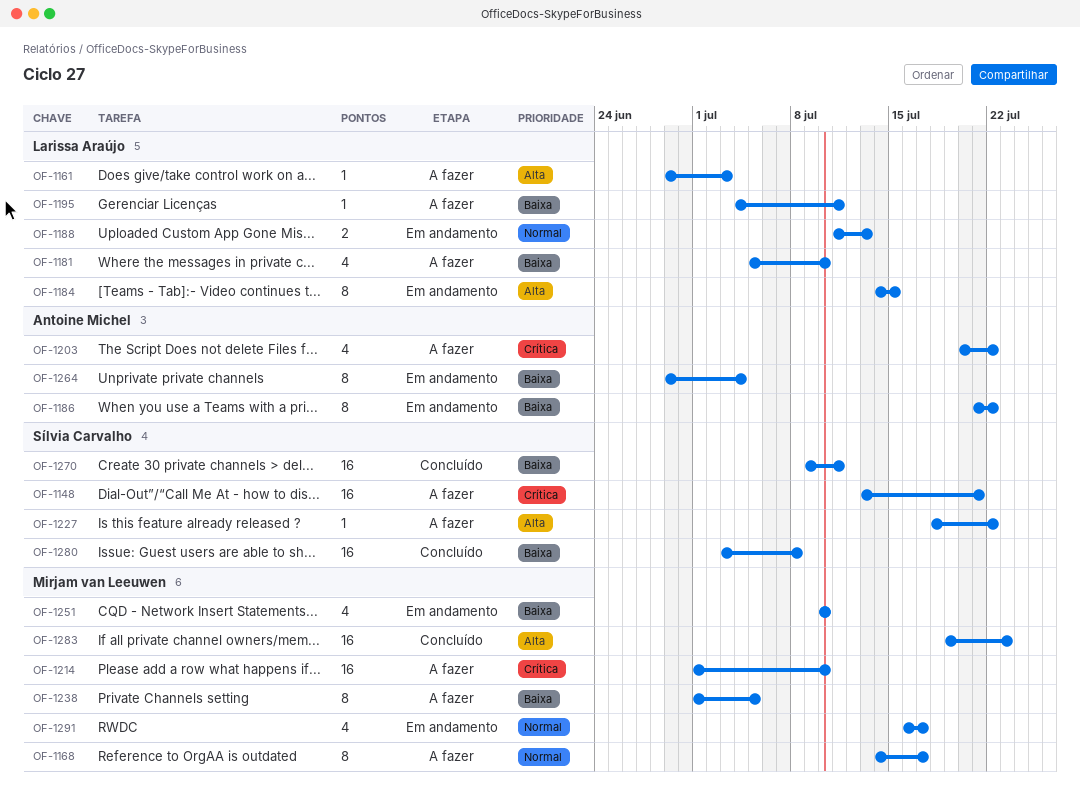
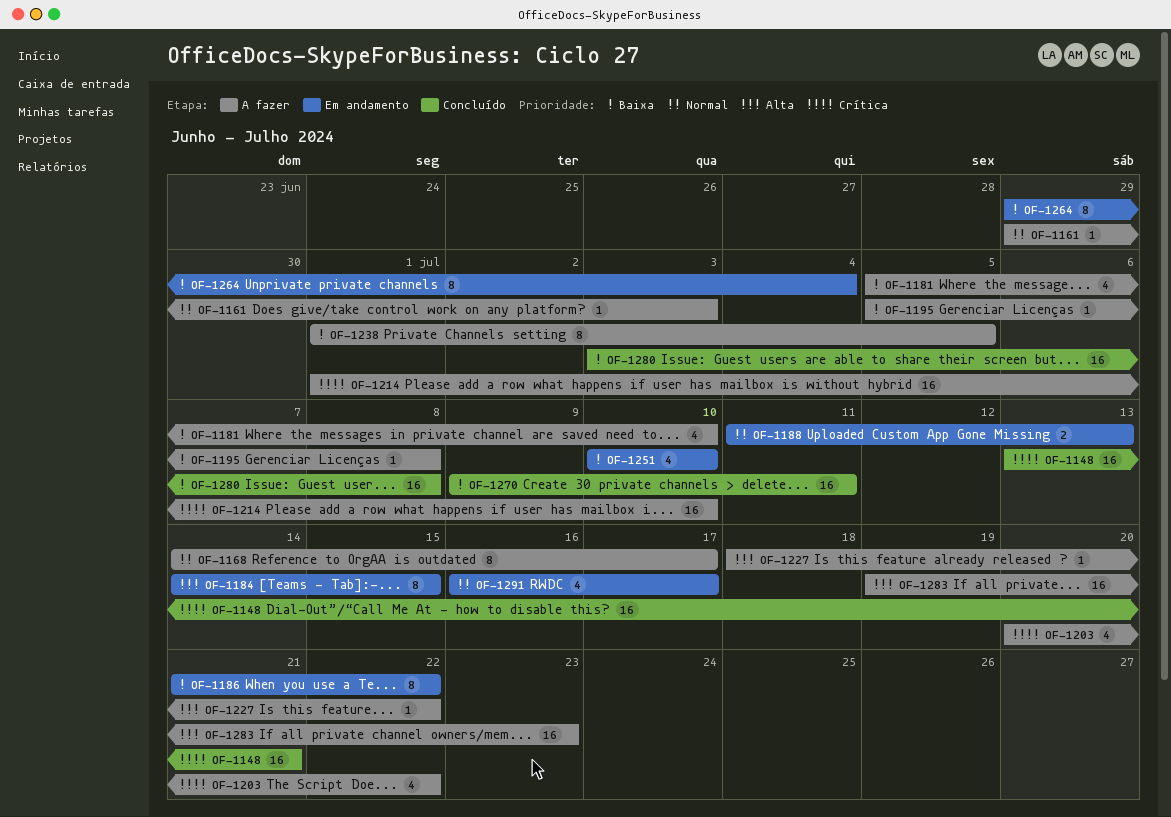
OF-1148, status: A fazer -> Concluído
OF-1161, priority: Alta -> Normal
OF-1195, start: Jul 4 -> Jul 5
OF-1195, due: Jul 11 -> Jul 8
OF-1283, status: Concluído -> A fazer

